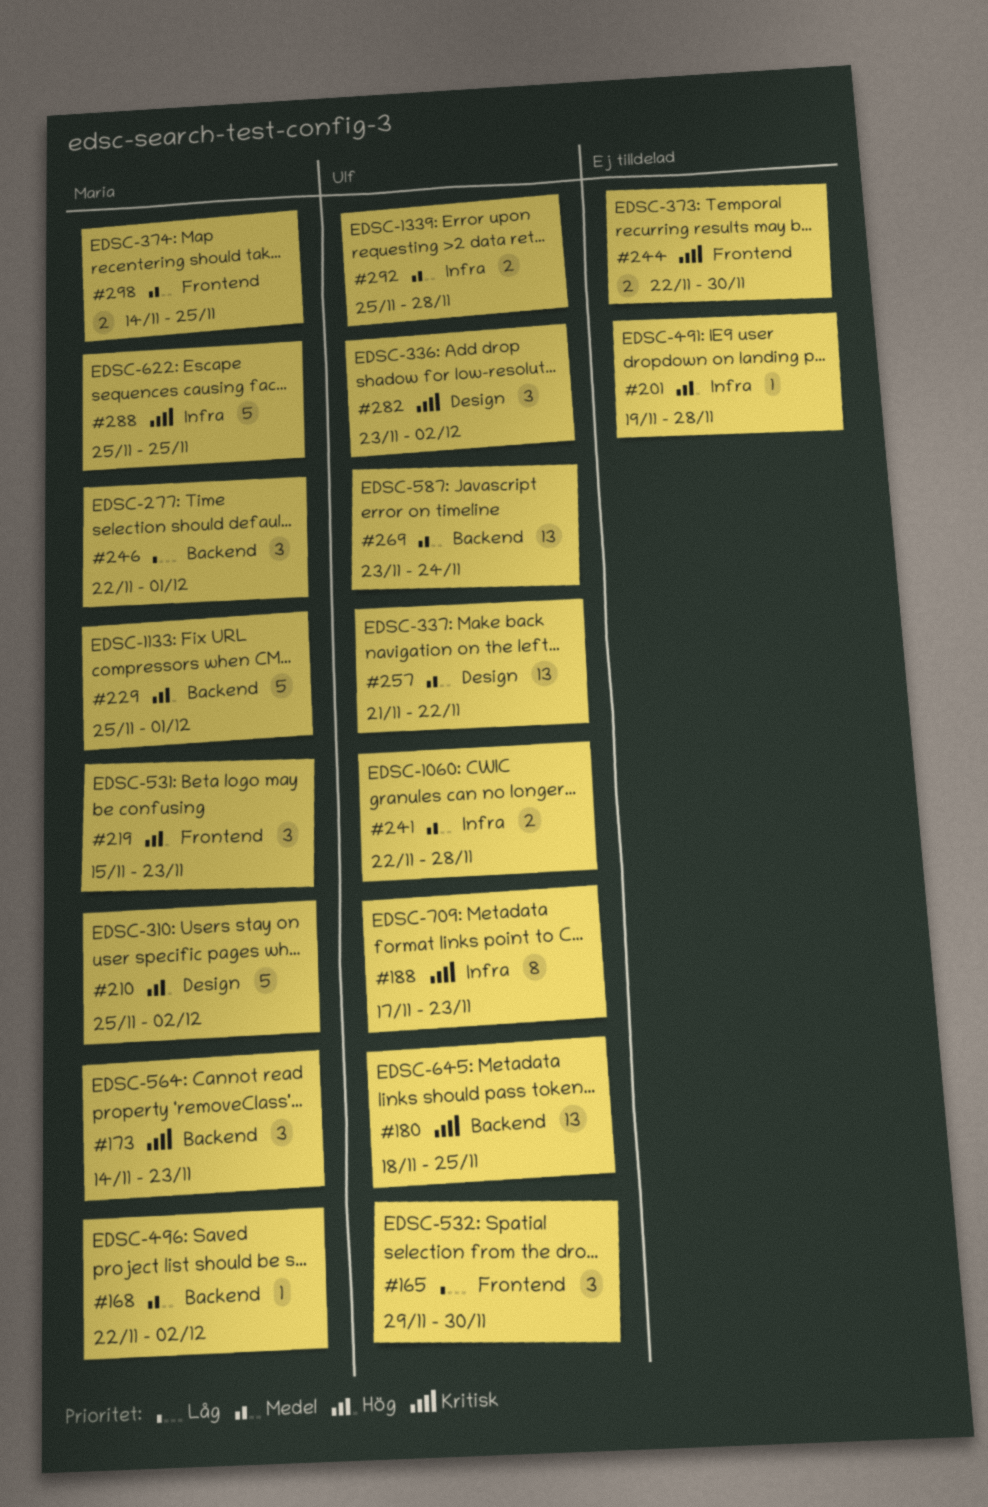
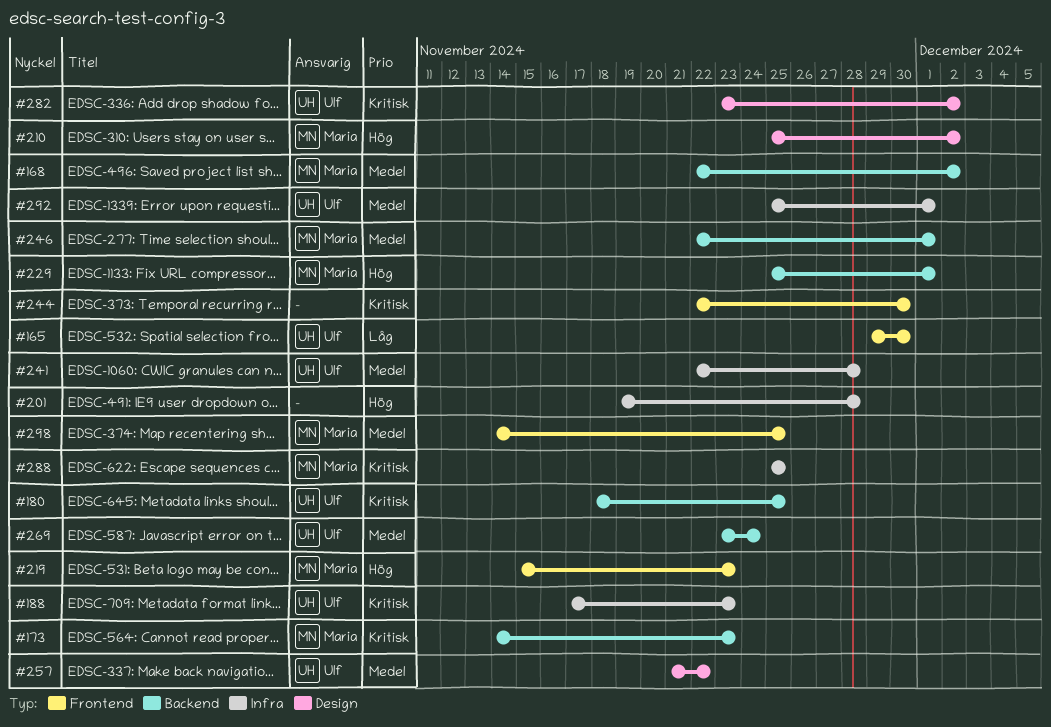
#246, priority: Låg -> Medel
#292, due: Nov 28 -> Dec 1

